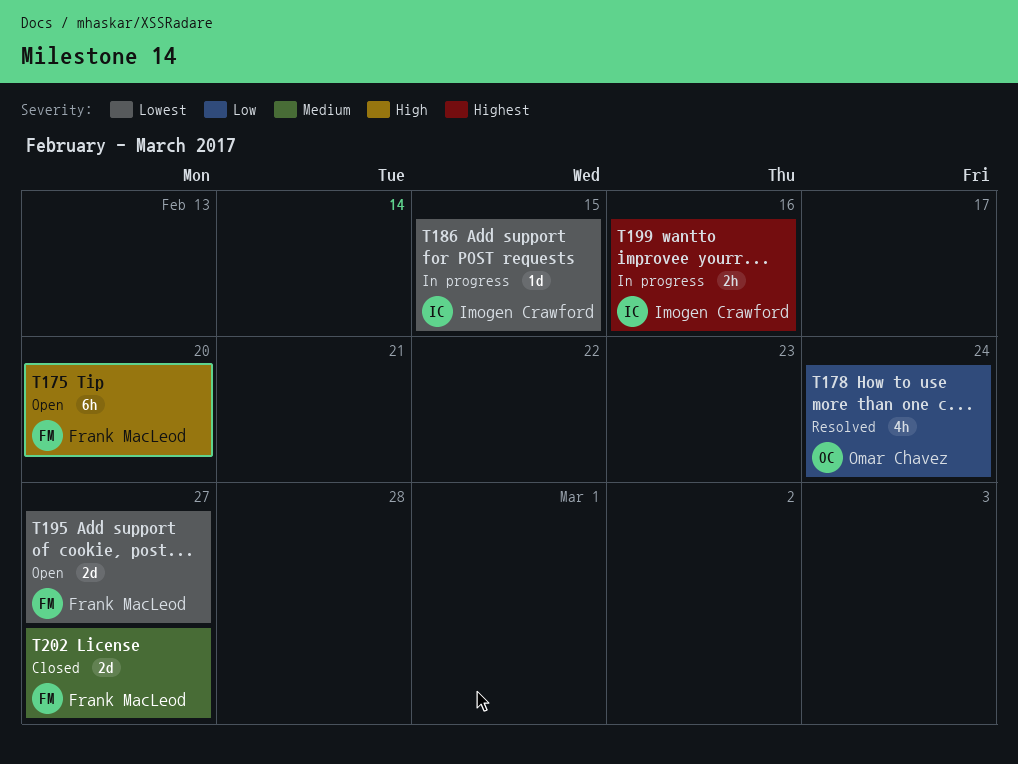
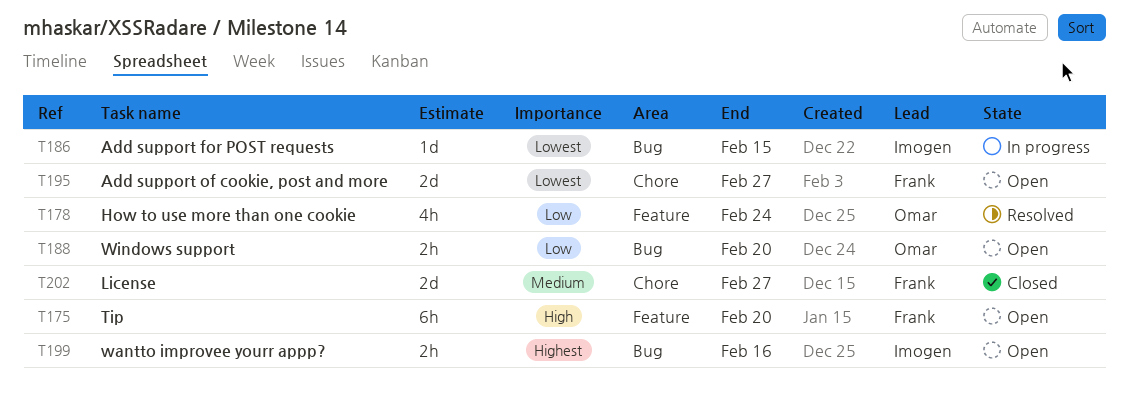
T188: none -> present
T199, status: In progress -> Open

